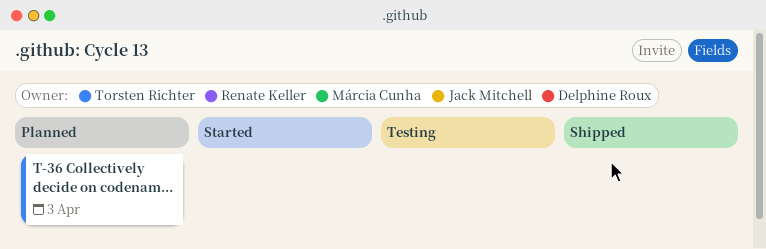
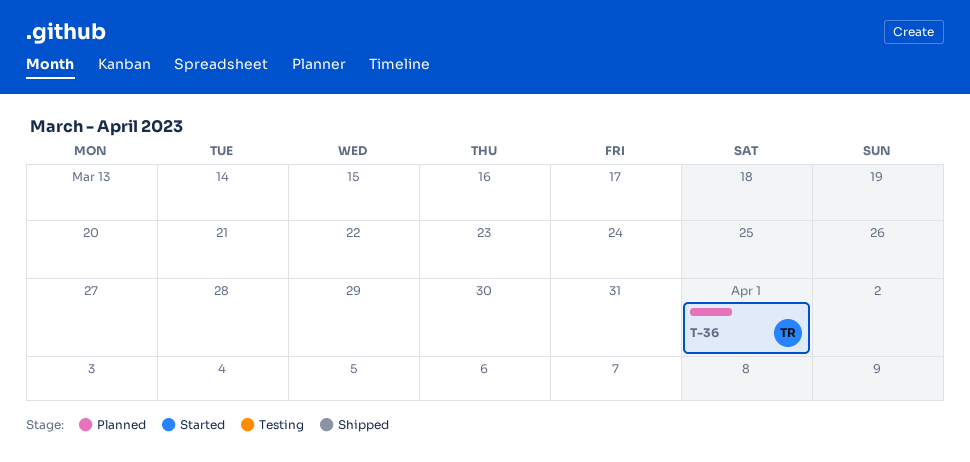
T-36, due: Apr 3 -> Apr 1

